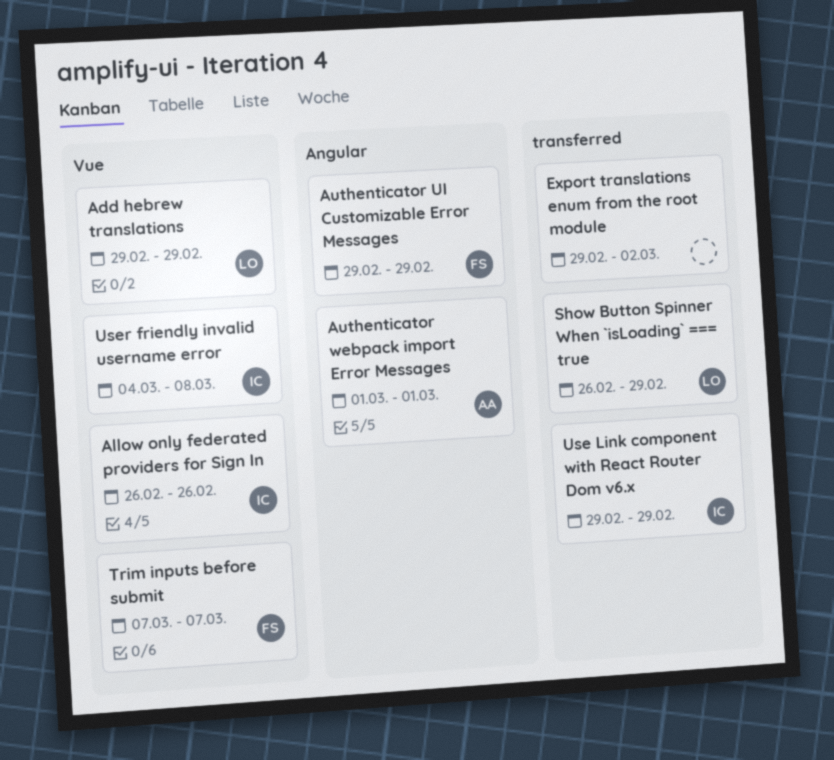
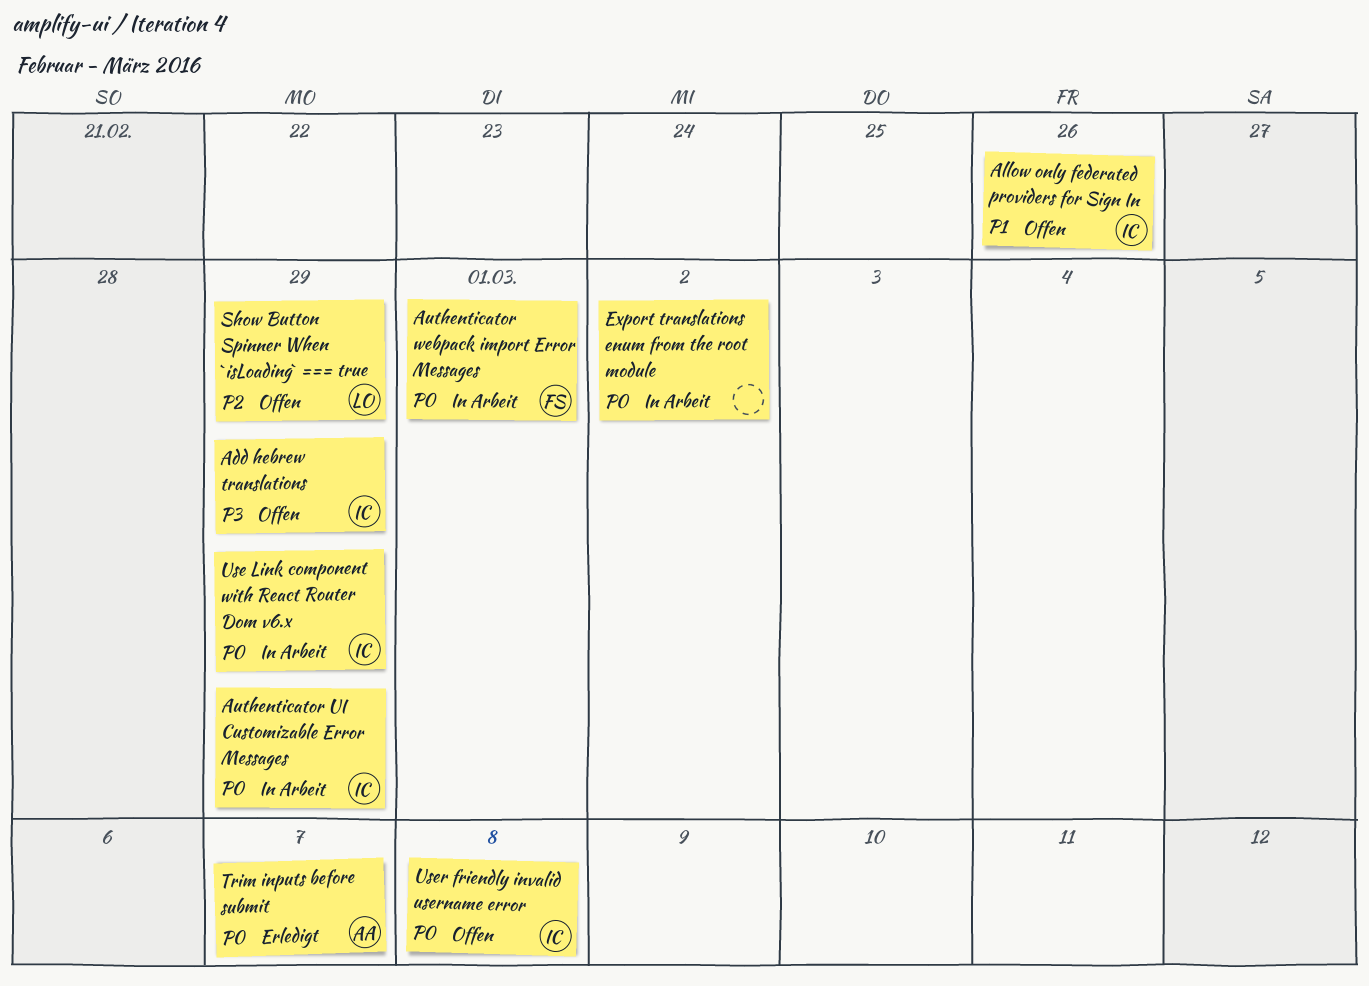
Add hebrew translations, owner: LO -> IC
Authenticator UI Customizable Error Messages, owner: FS -> IC
Authenticator webpack import Error Messages, owner: AA -> FS
Trim inputs before submit, owner: FS -> AA

